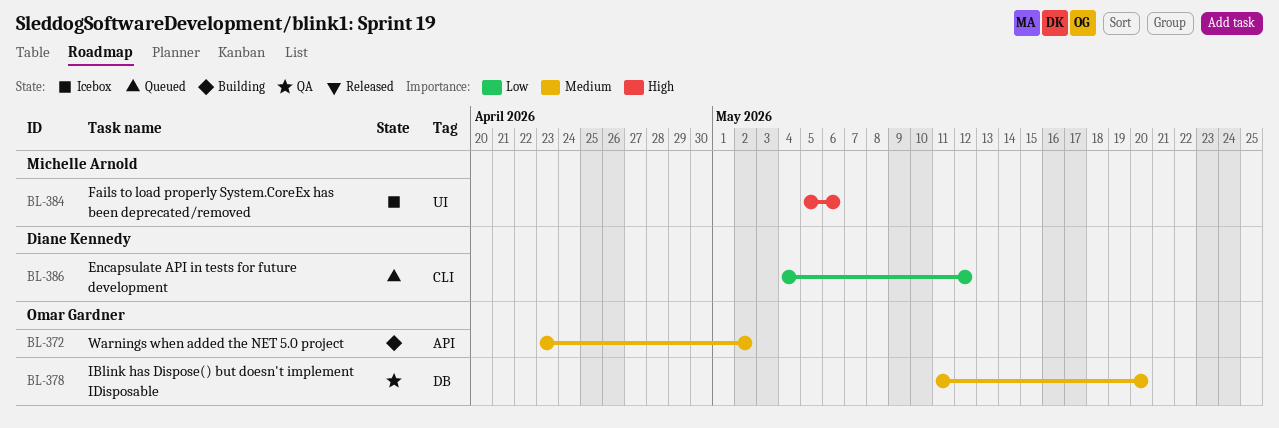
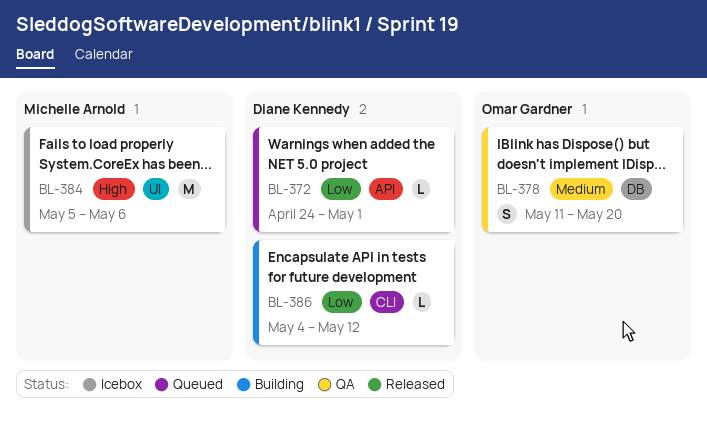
BL-372, status: Building -> Queued
BL-372, owner: Omar Gardner -> Diane Kennedy
BL-372, priority: Medium -> Low
BL-372, start: Apr 23 -> Apr 24
BL-372, due: May 2 -> May 1
BL-386, status: Queued -> Building

